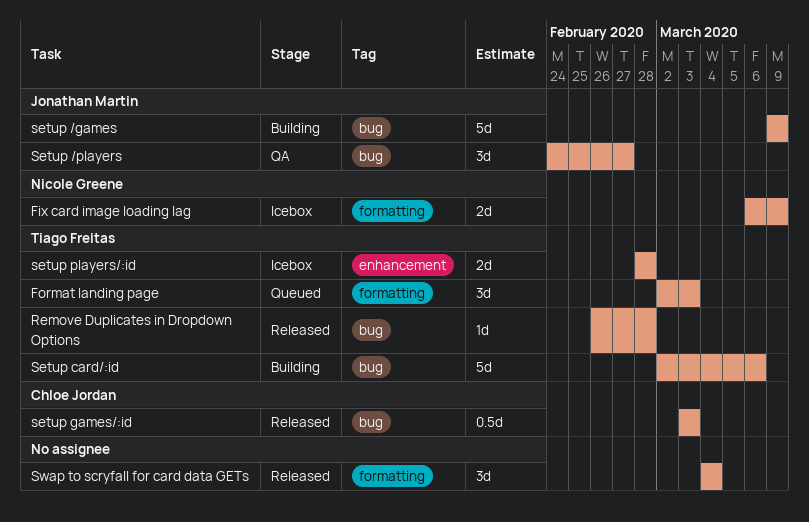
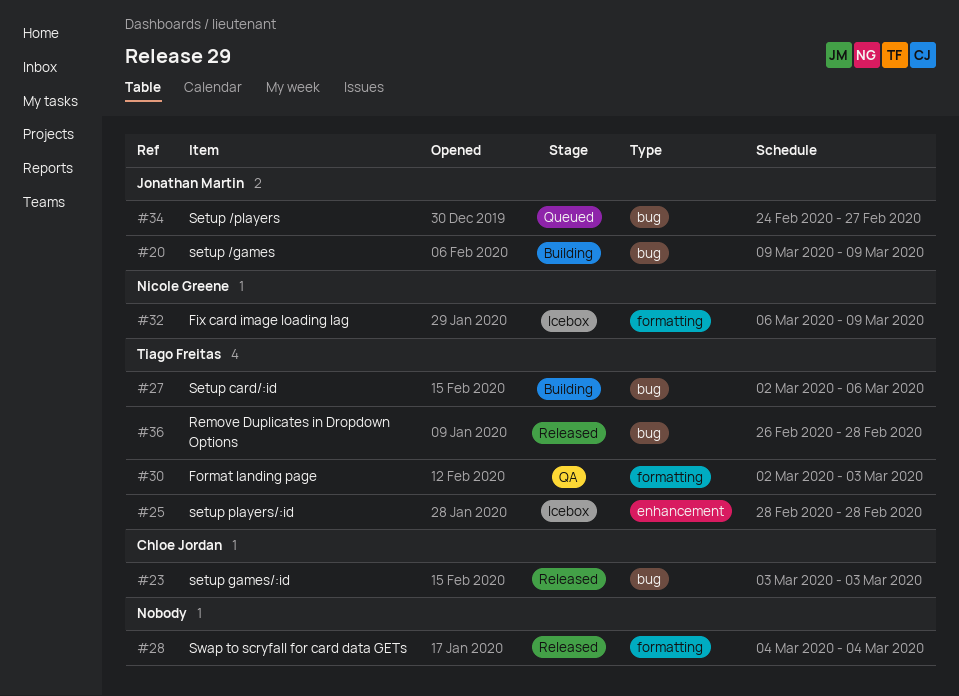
Format landing page, status: Queued -> QA
Setup /players, status: QA -> Queued

